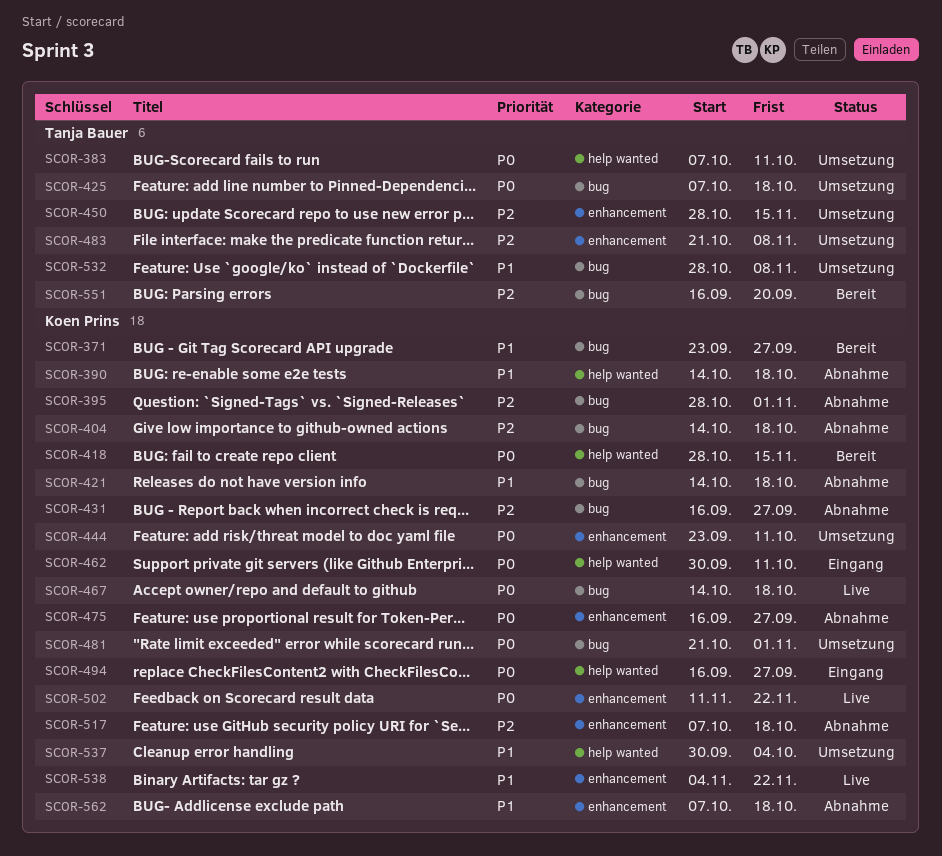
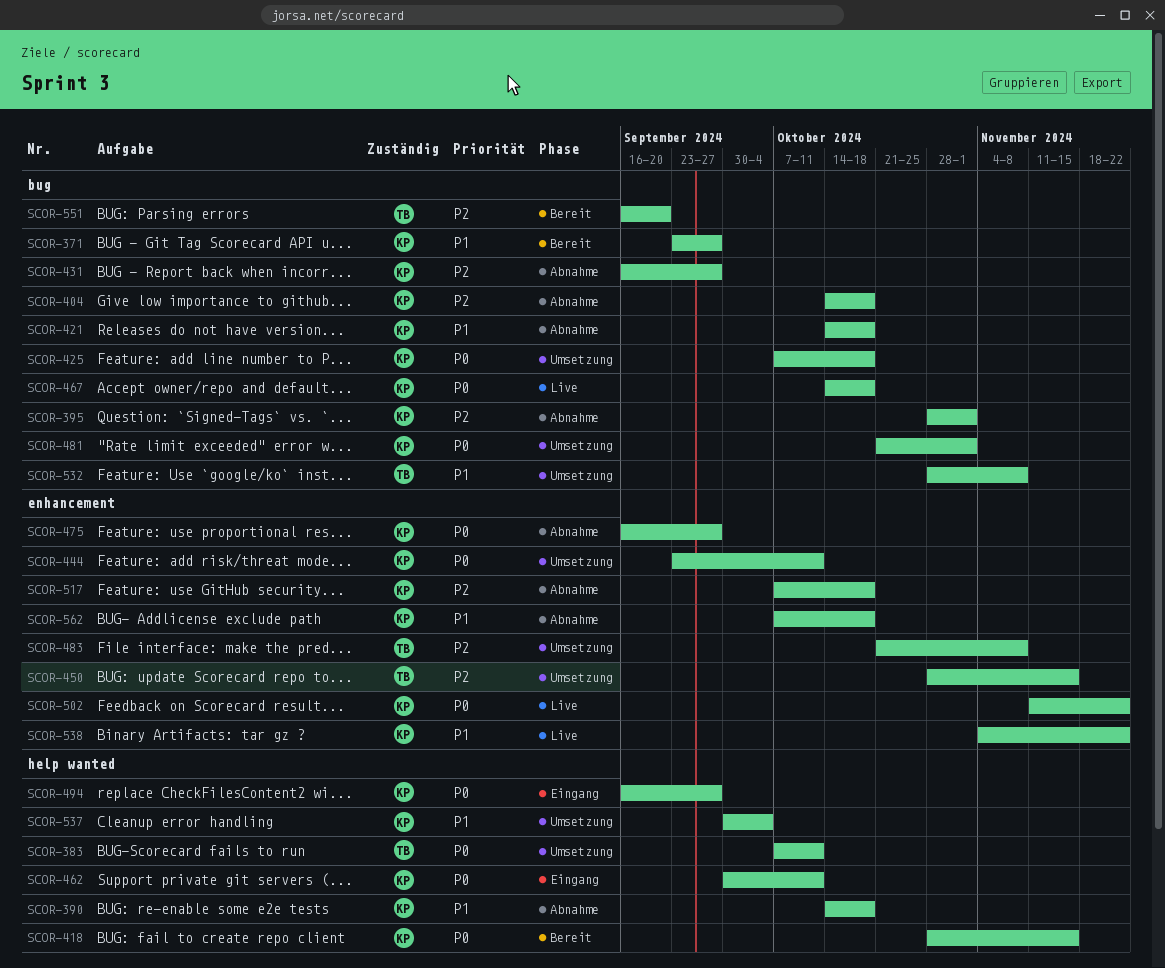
SCOR-425, owner: Tanja Bauer -> Koen Prins

